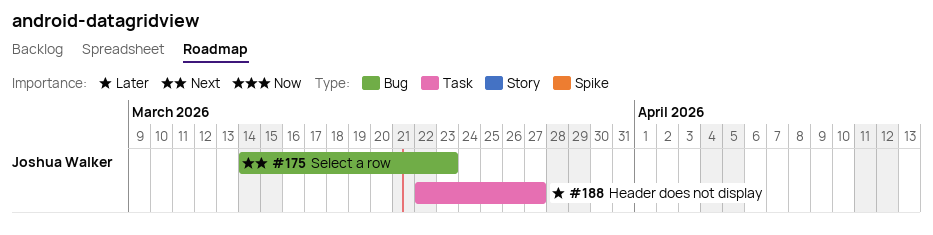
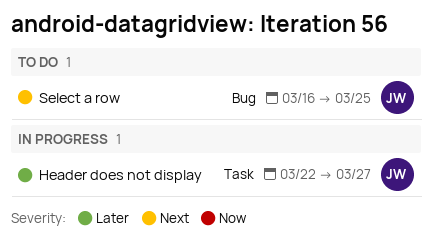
Select a row, start: Mar 14 -> Mar 16
Select a row, due: Mar 23 -> Mar 25

